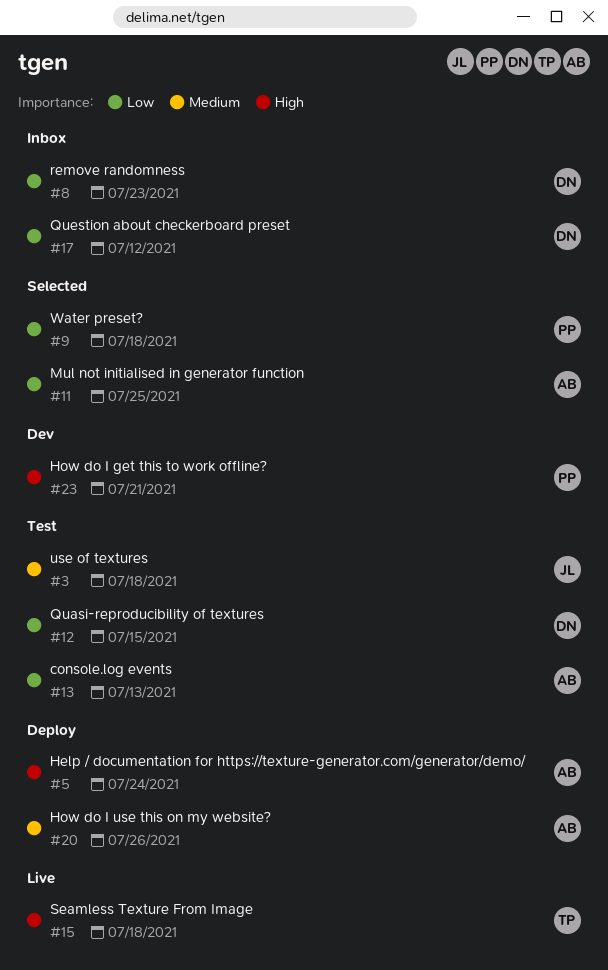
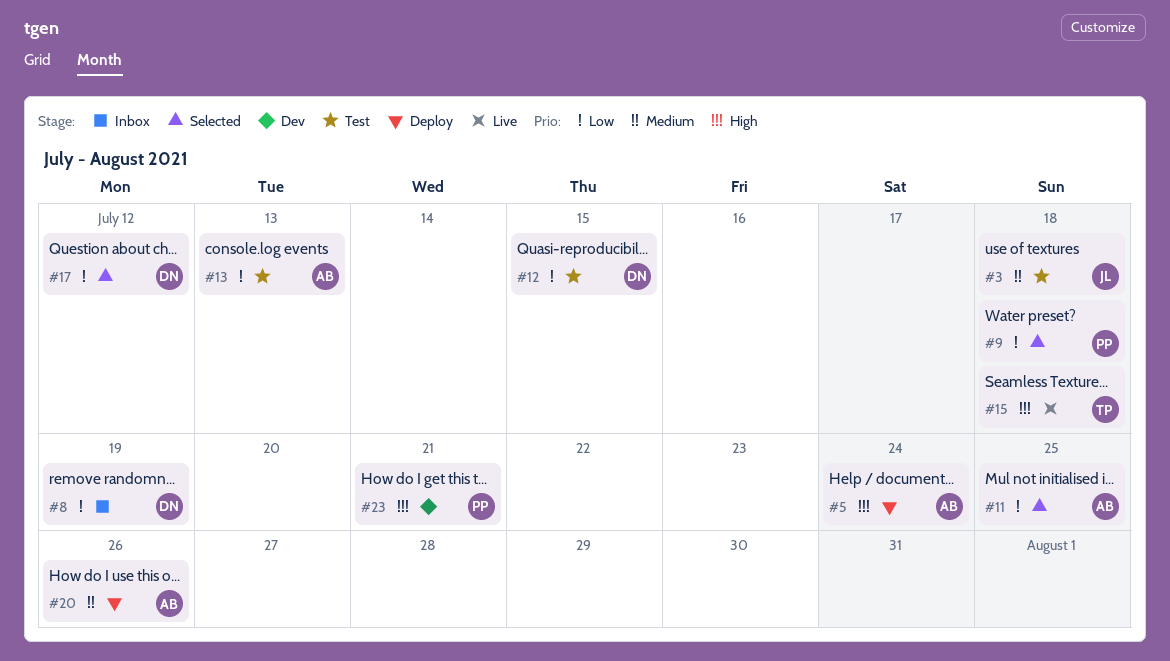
#8, due: Jul 23 -> Jul 19
#17, status: Inbox -> Selected

